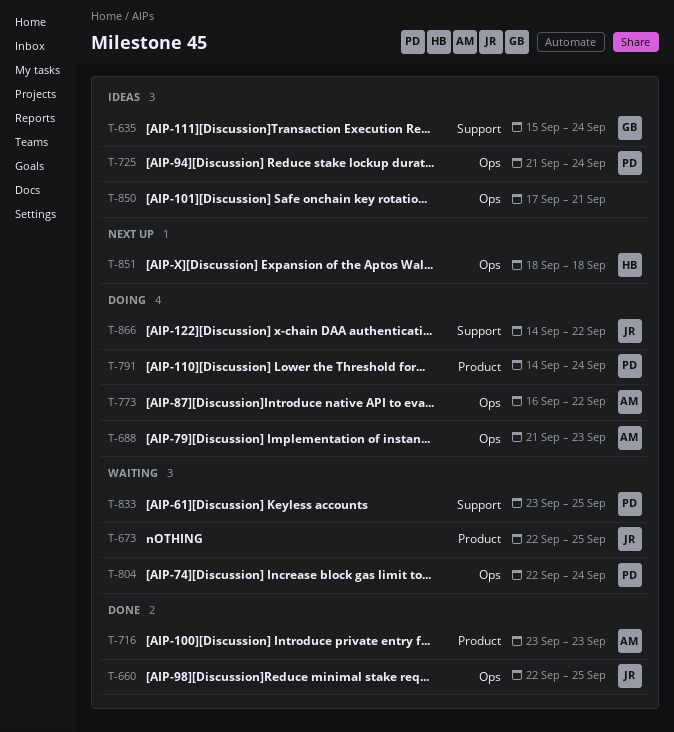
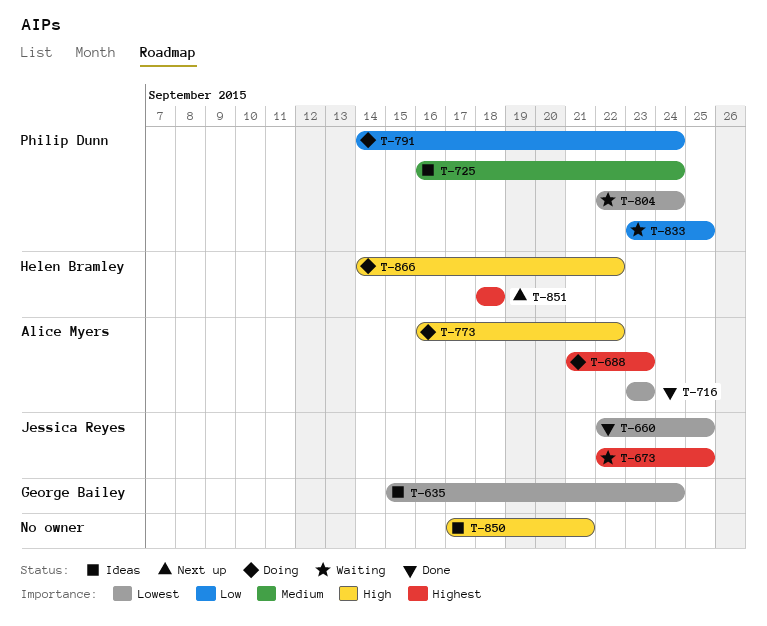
T-725, start: Sep 21 -> Sep 16
T-866, owner: Jessica Reyes -> Helen Bramley

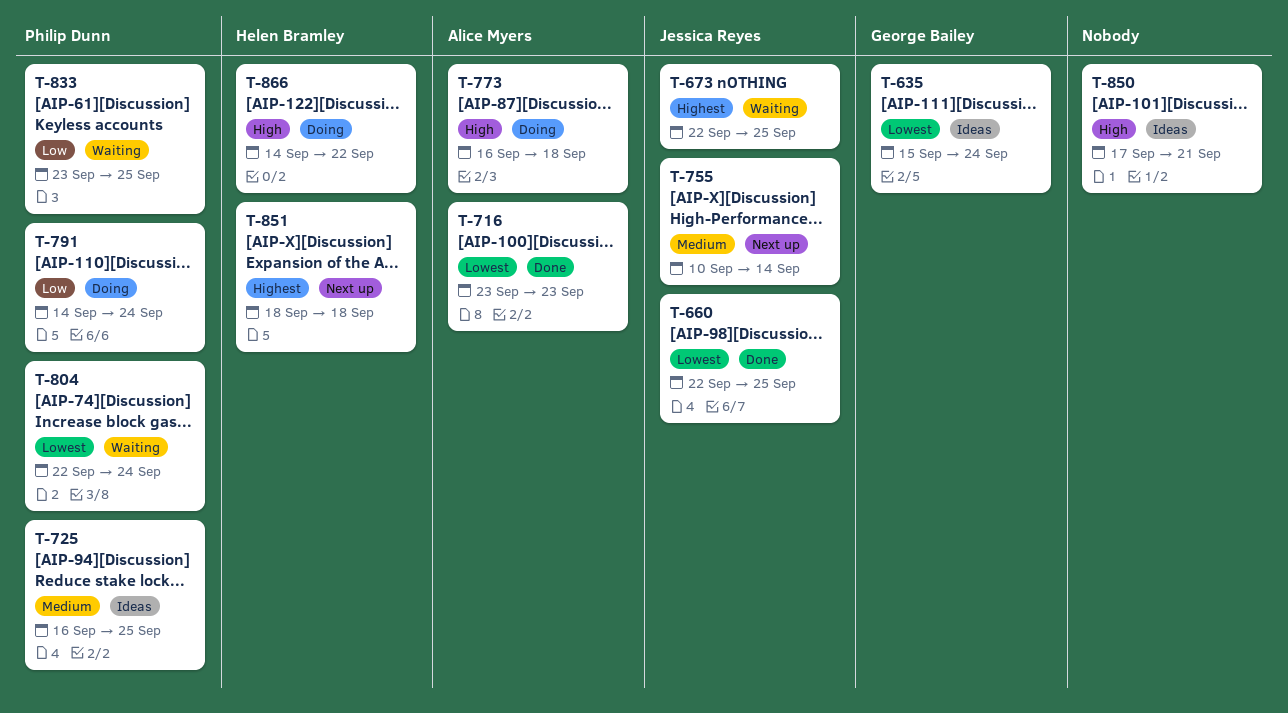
T-688: present -> none
T-725, due: Sep 24 -> Sep 25
T-755: none -> present
T-773, due: Sep 22 -> Sep 18

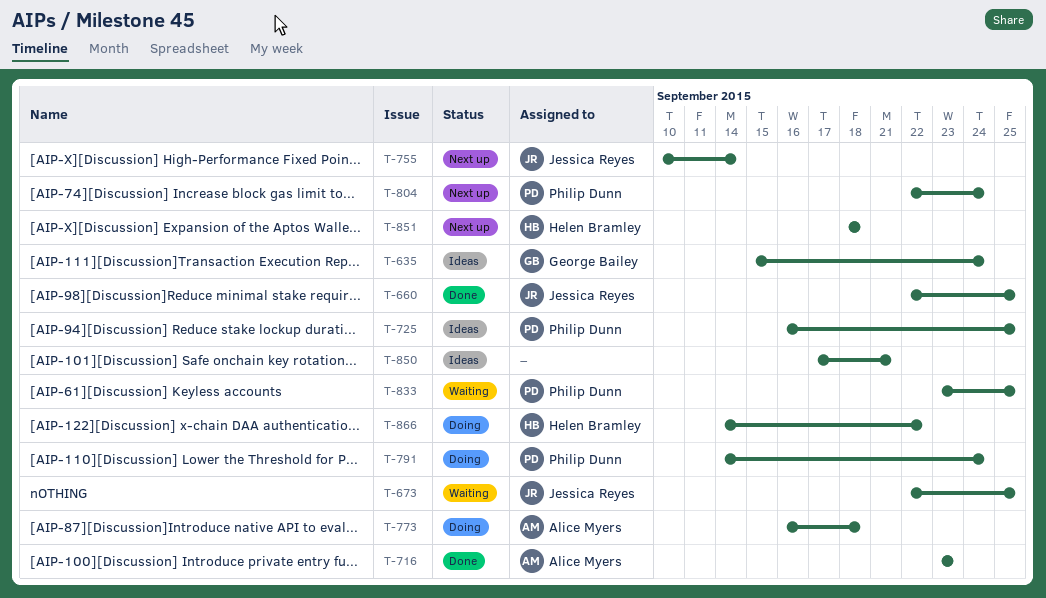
T-804, status: Waiting -> Next up

